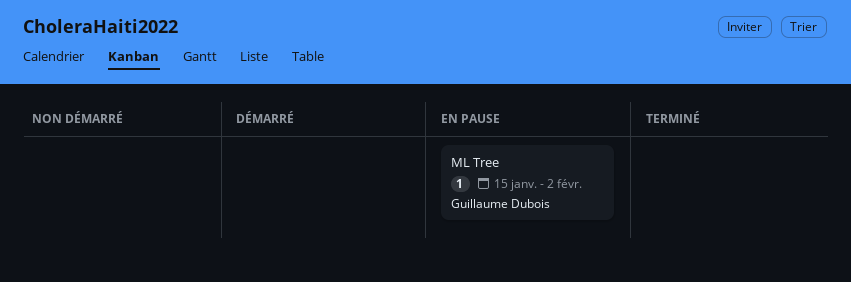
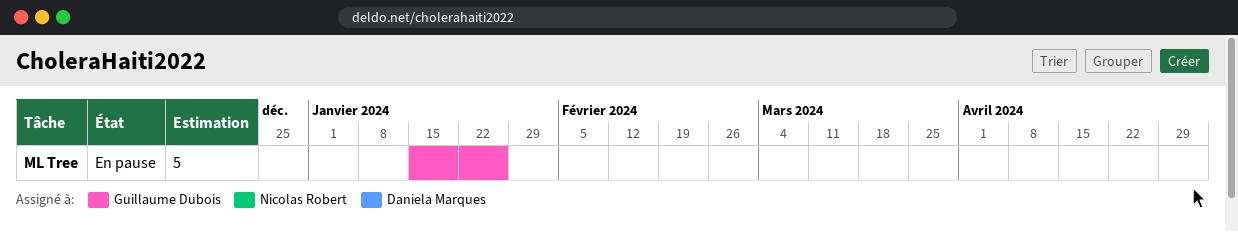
ML Tree, estimate: 1 -> 5
ML Tree, due: Feb 2 -> Jan 26

